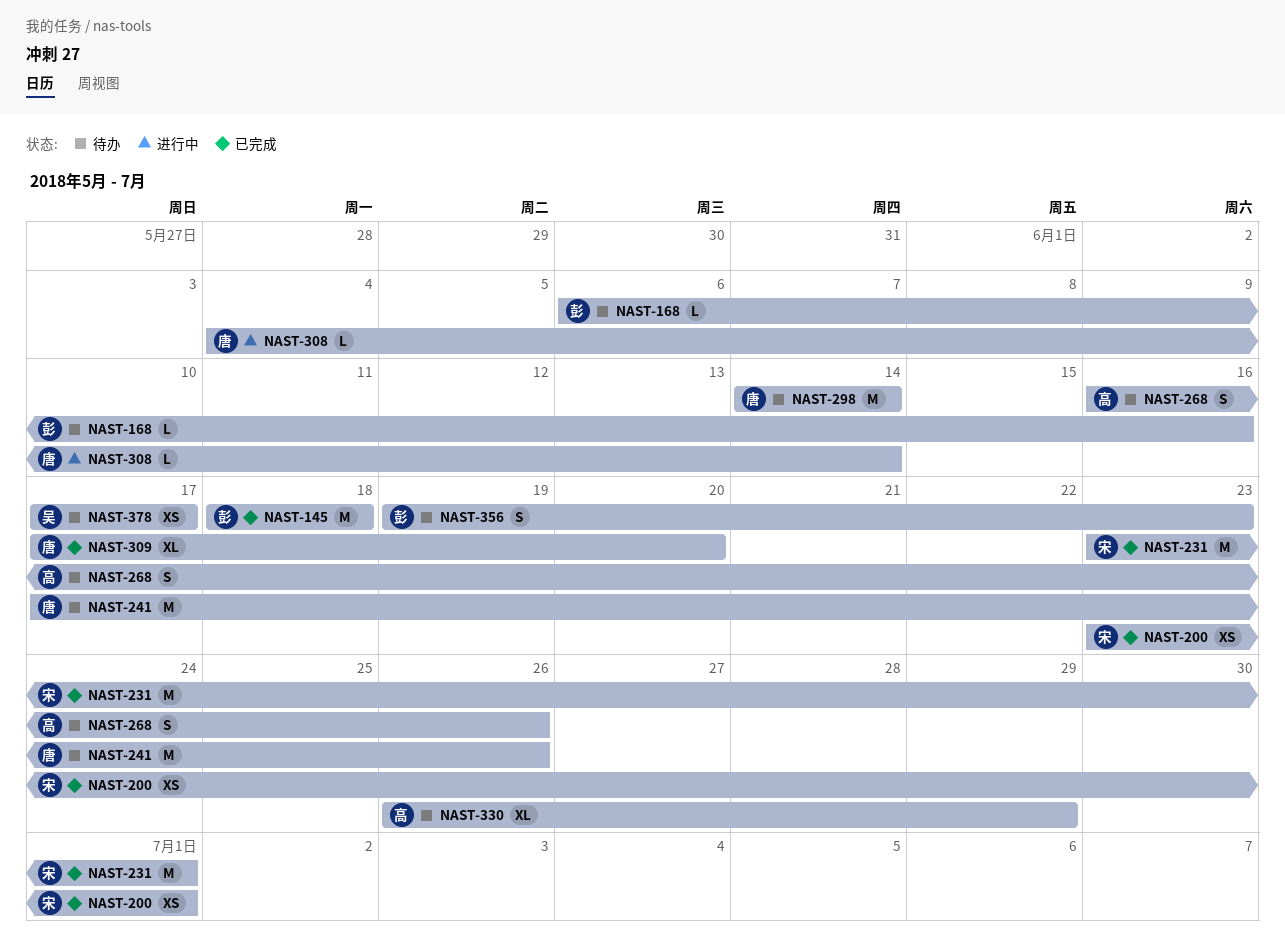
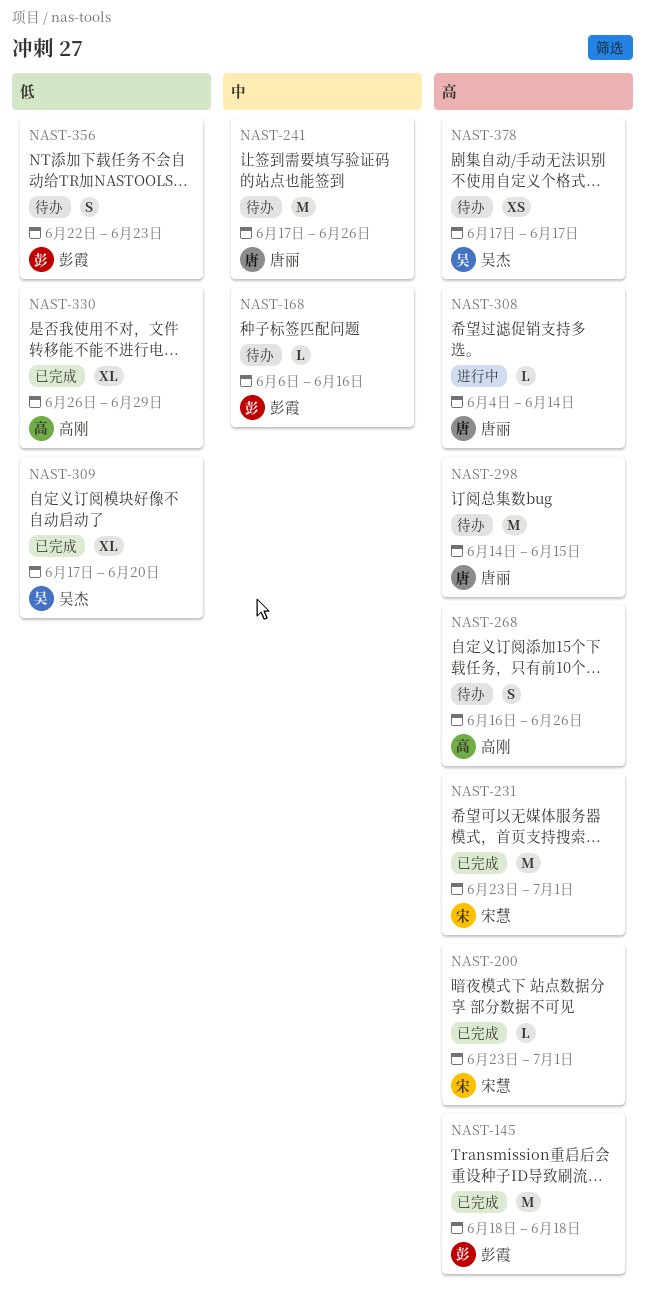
NAST-200, estimate: XS -> L
NAST-298, due: Jun 14 -> Jun 15
NAST-309, owner: 唐丽 -> 吴杰
NAST-330, status: 待办 -> 已完成
NAST-356, start: Jun 19 -> Jun 22

